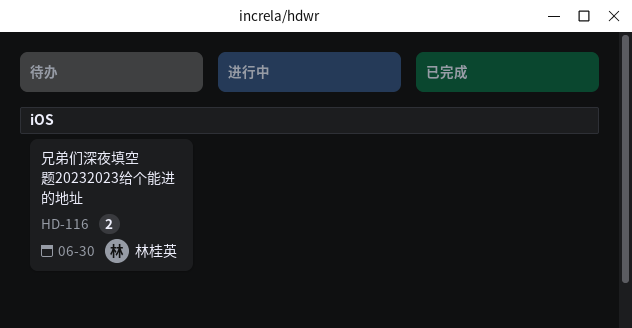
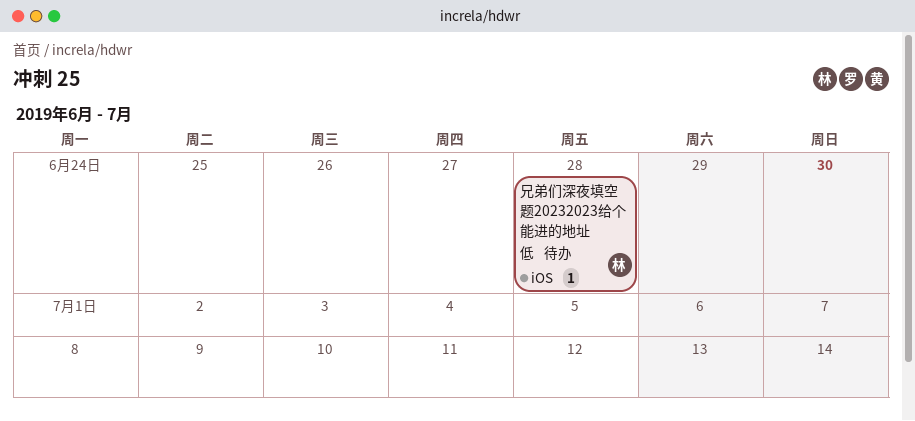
兄弟们深夜填空题20232023给个能进的地址, estimate: 2 -> 1
兄弟们深夜填空题20232023给个能进的地址, due: Jun 30 -> Jun 28

